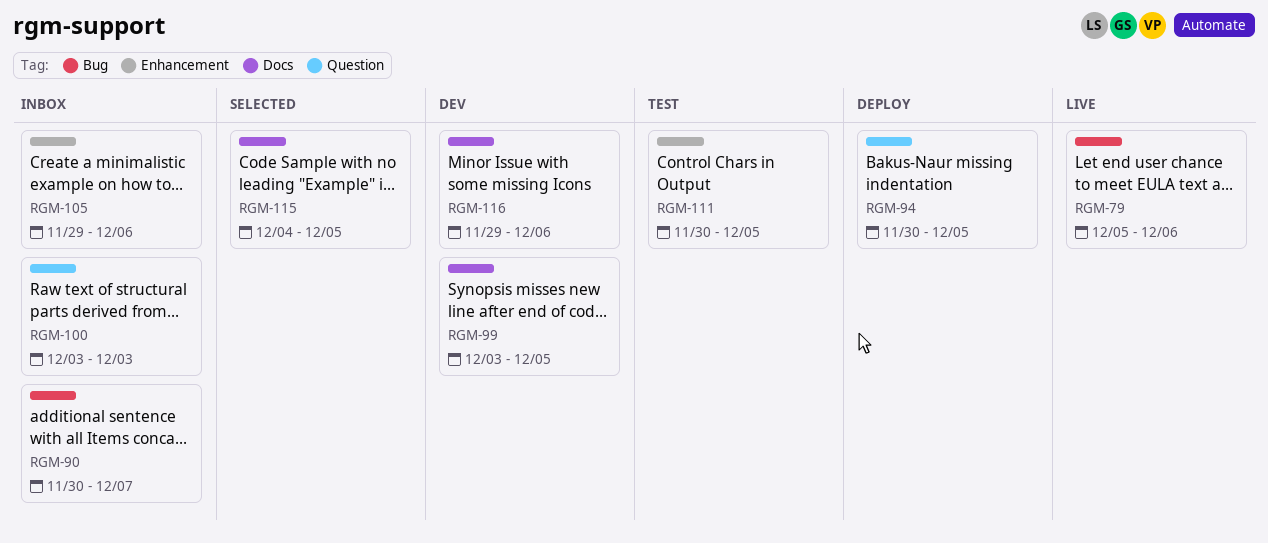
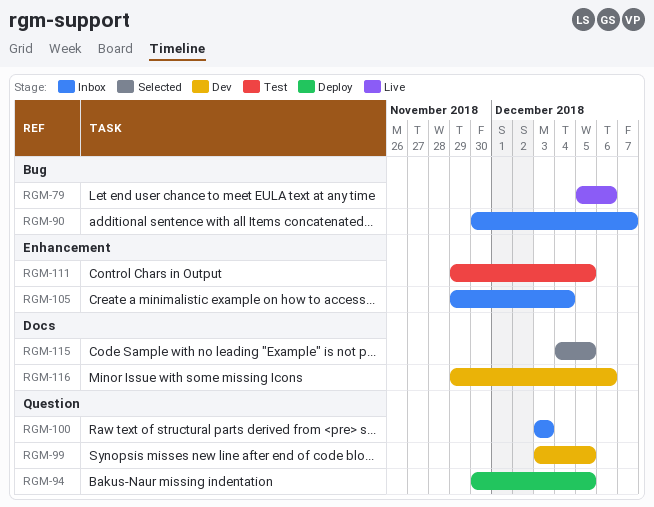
RGM-99, label: Docs -> Question
RGM-105, due: Dec 6 -> Dec 4
RGM-111, start: Nov 30 -> Nov 29

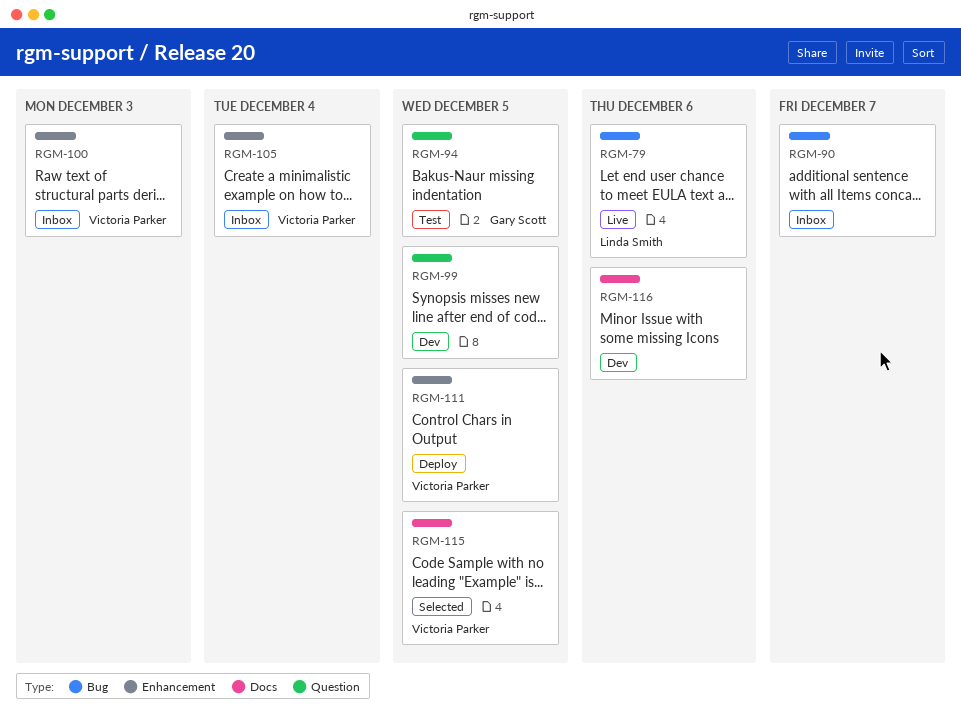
RGM-94, status: Deploy -> Test
RGM-100, label: Question -> Enhancement
RGM-111, status: Test -> Deploy

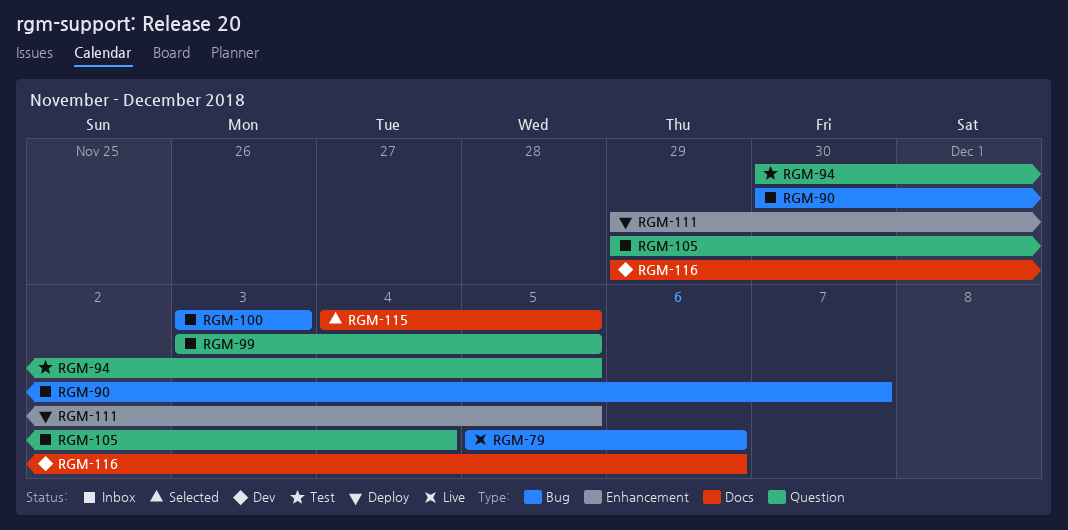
RGM-99, status: Dev -> Inbox
RGM-100, label: Enhancement -> Bug
RGM-105, label: Enhancement -> Question

